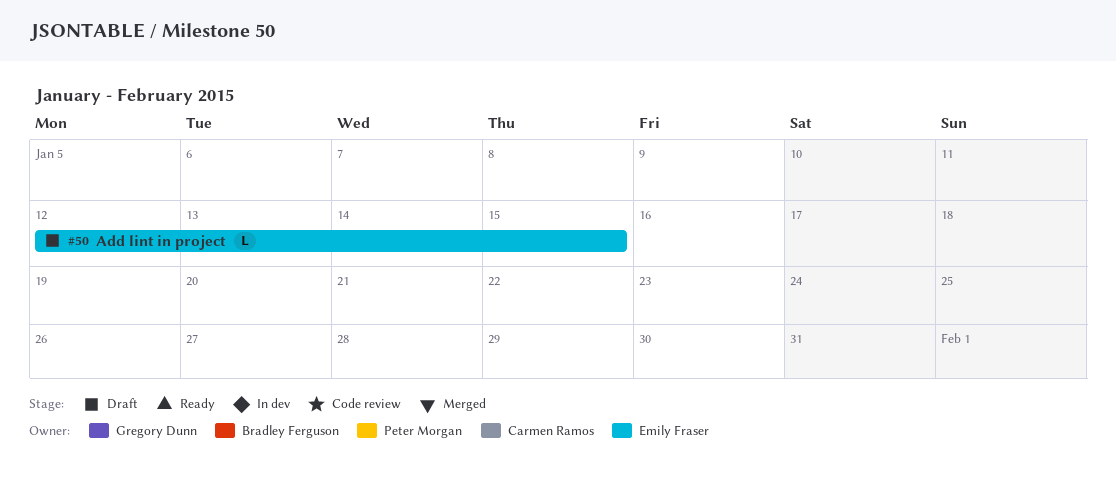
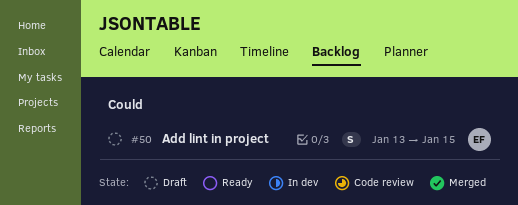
#50, estimate: L -> S
#50, start: Jan 12 -> Jan 13

